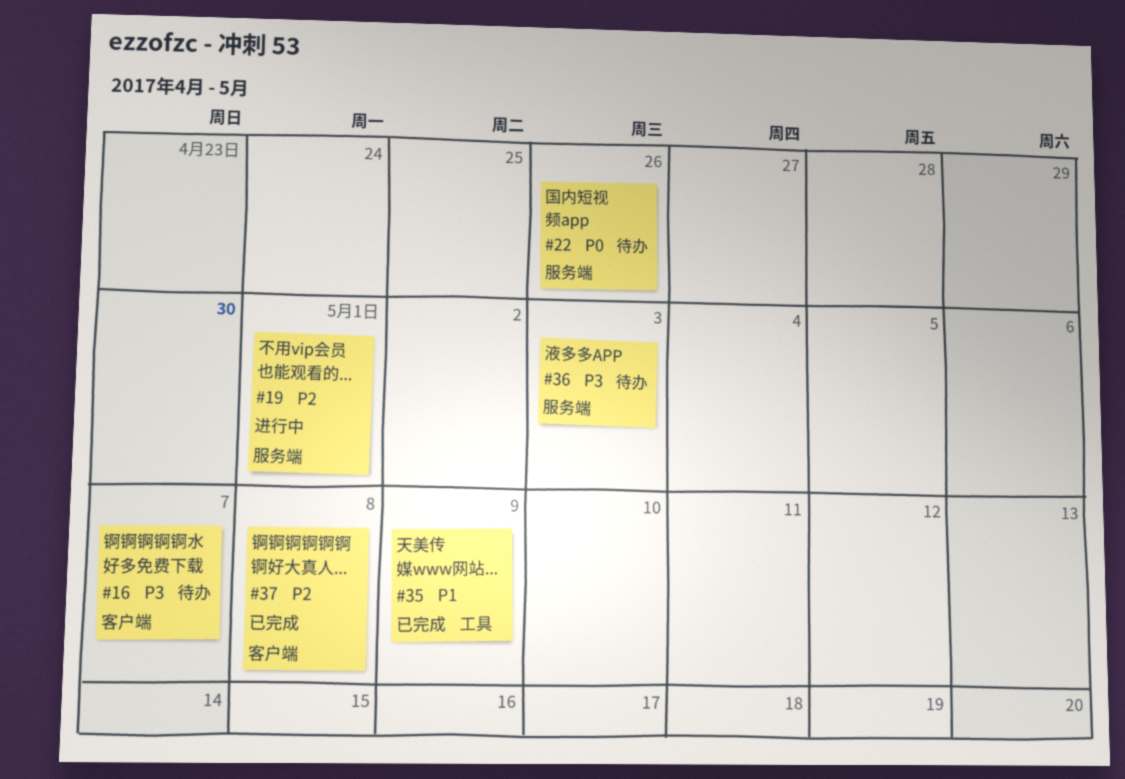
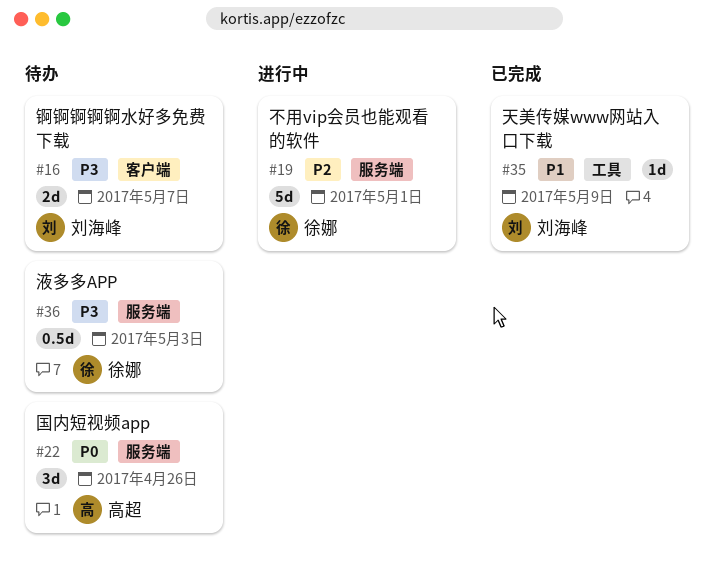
#37: present -> none

